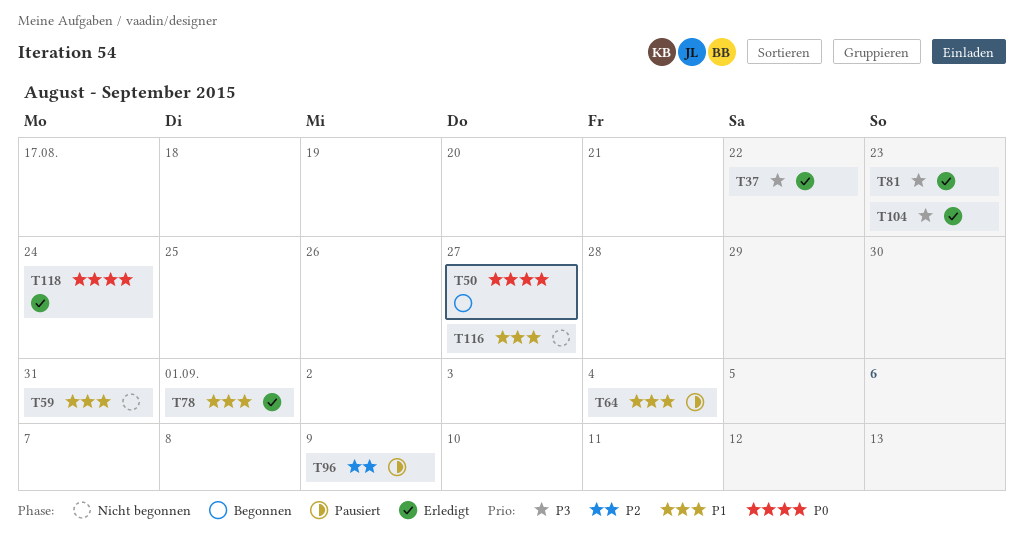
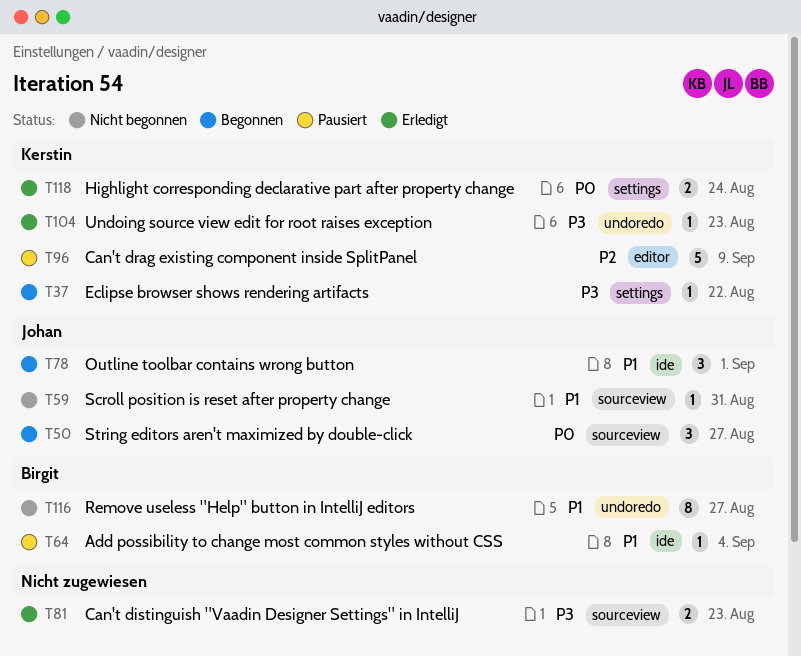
T37, status: Erledigt -> Begonnen
T78, status: Erledigt -> Begonnen

